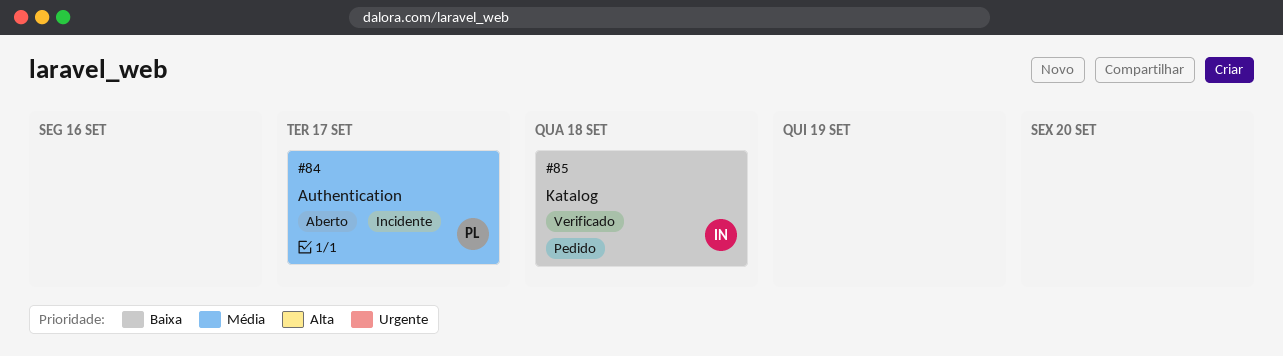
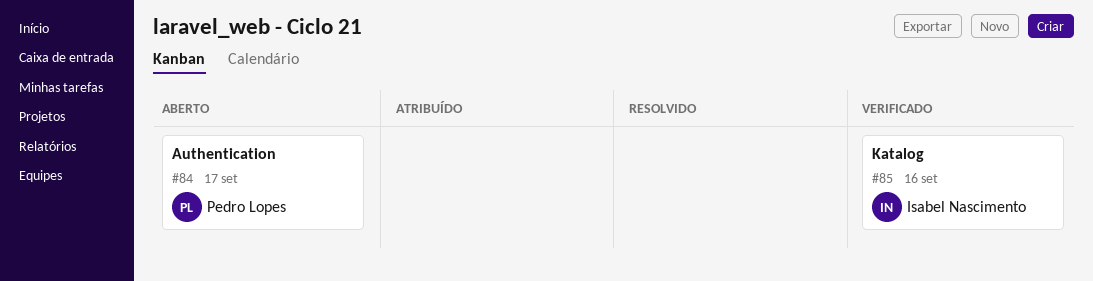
#85, due: Sep 18 -> Sep 16

